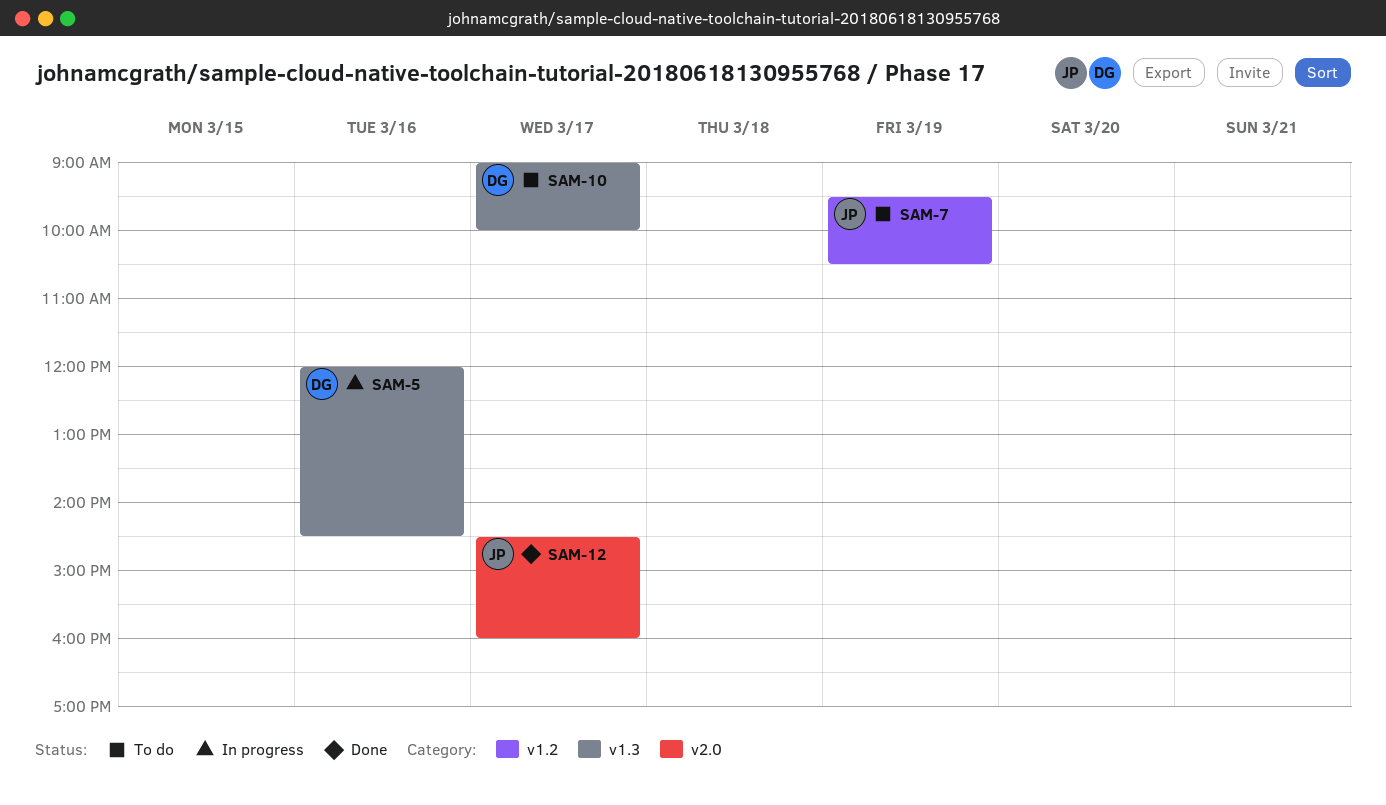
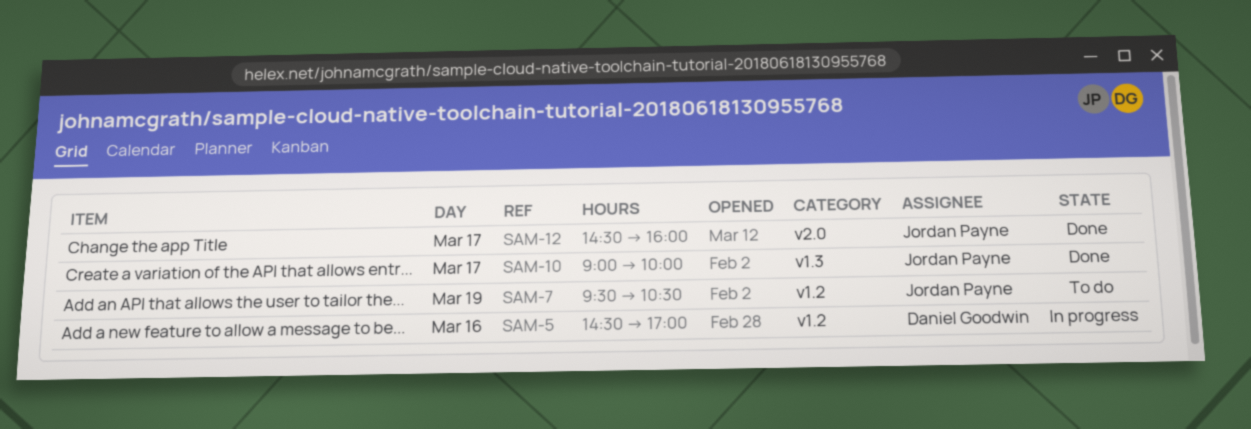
SAM-5, label: v1.3 -> v1.2
SAM-5, begins: 12:00 -> 14:30
SAM-5, ends: 14:30 -> 17:00
SAM-10, status: To do -> Done
SAM-10, owner: Daniel Goodwin -> Jordan Payne

